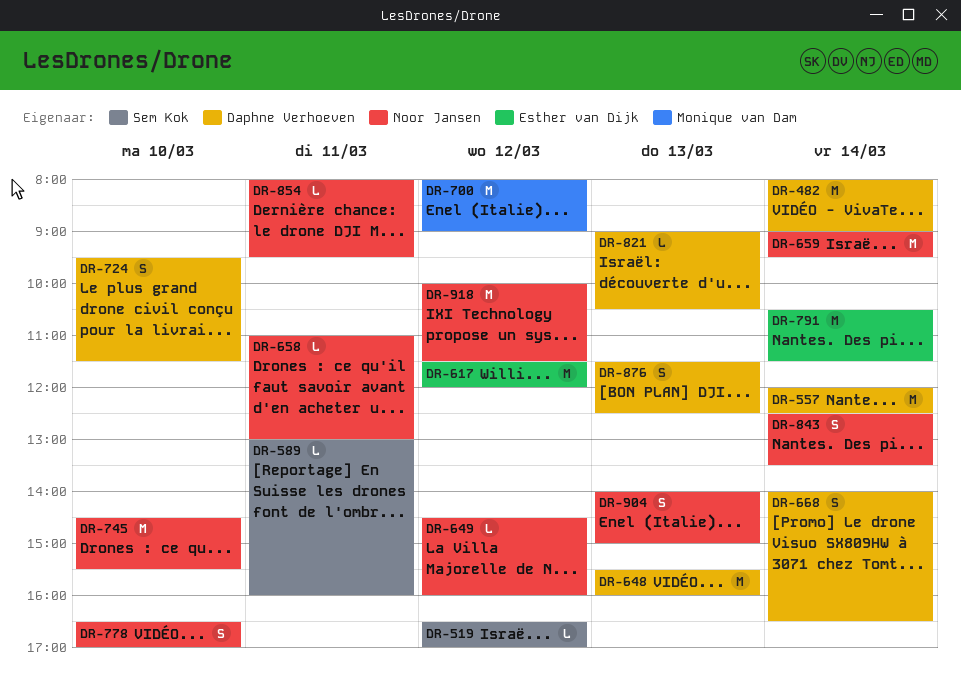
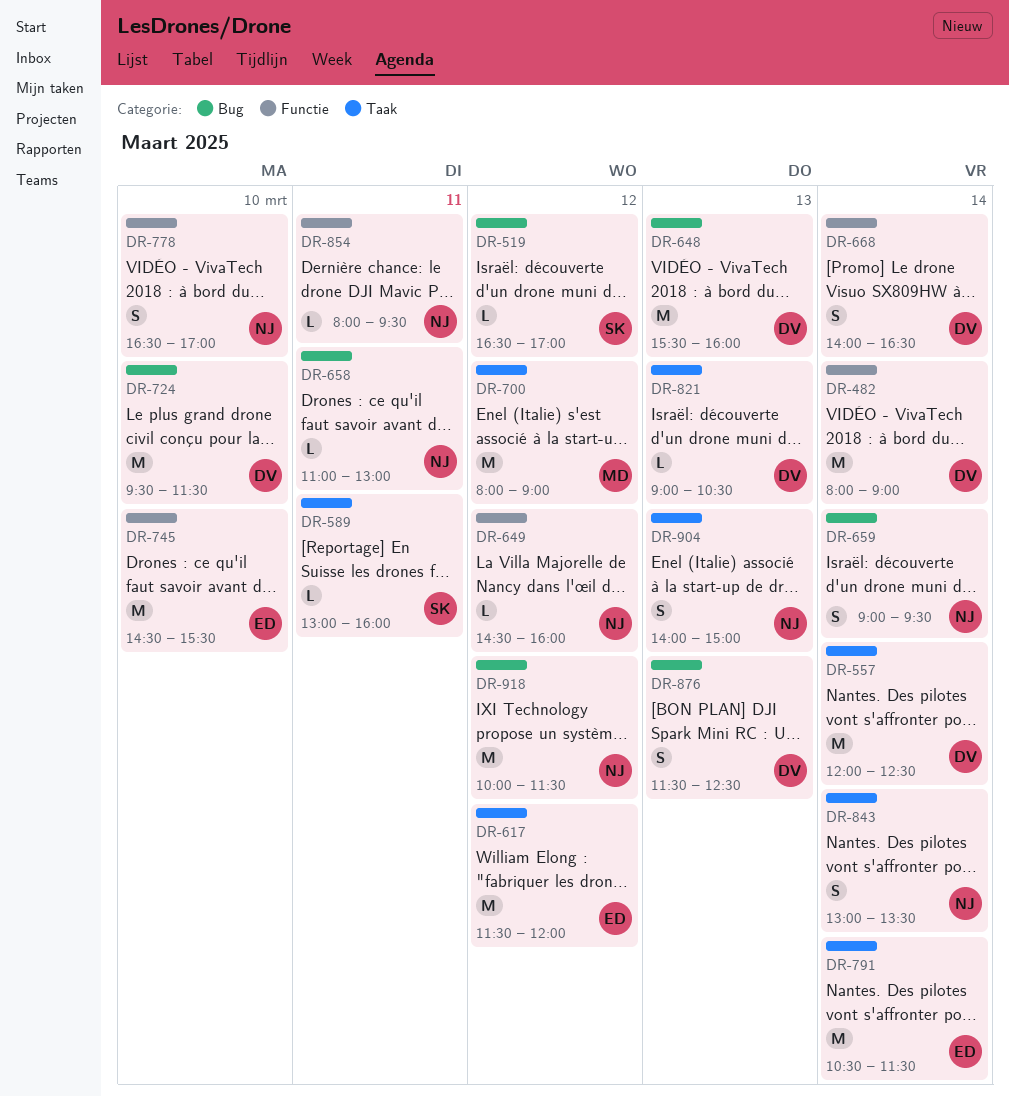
DR-659, estimate: M -> S
DR-724, estimate: S -> M
DR-745, owner: Noor Jansen -> Esther van Dijk
DR-843, begins: 12:30 -> 13:00

